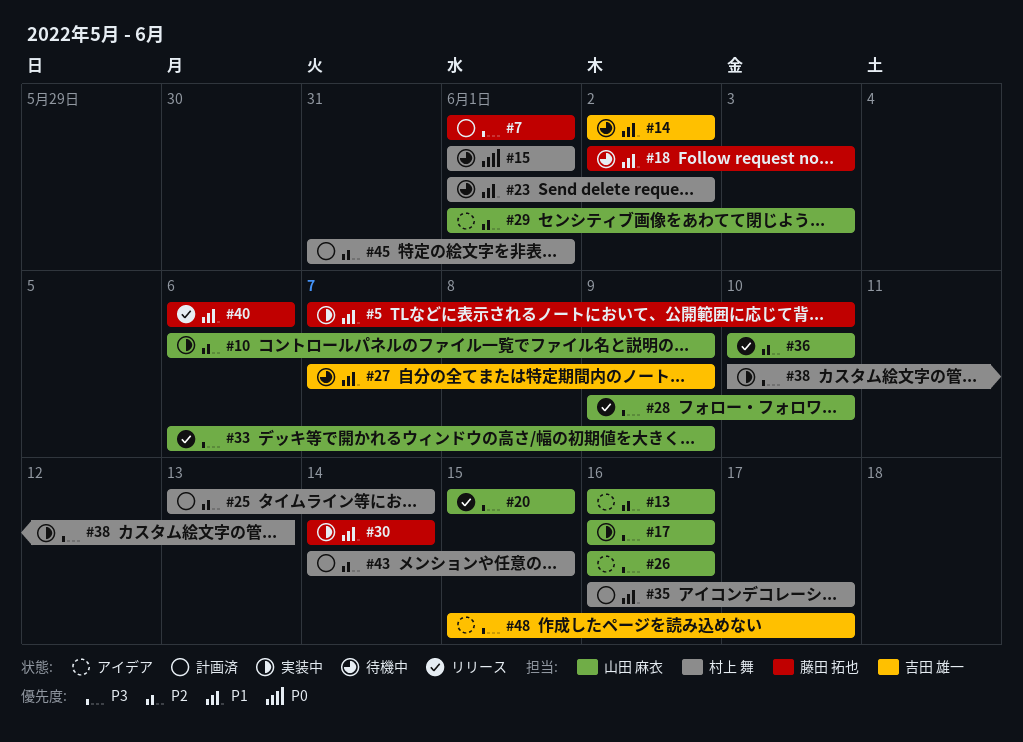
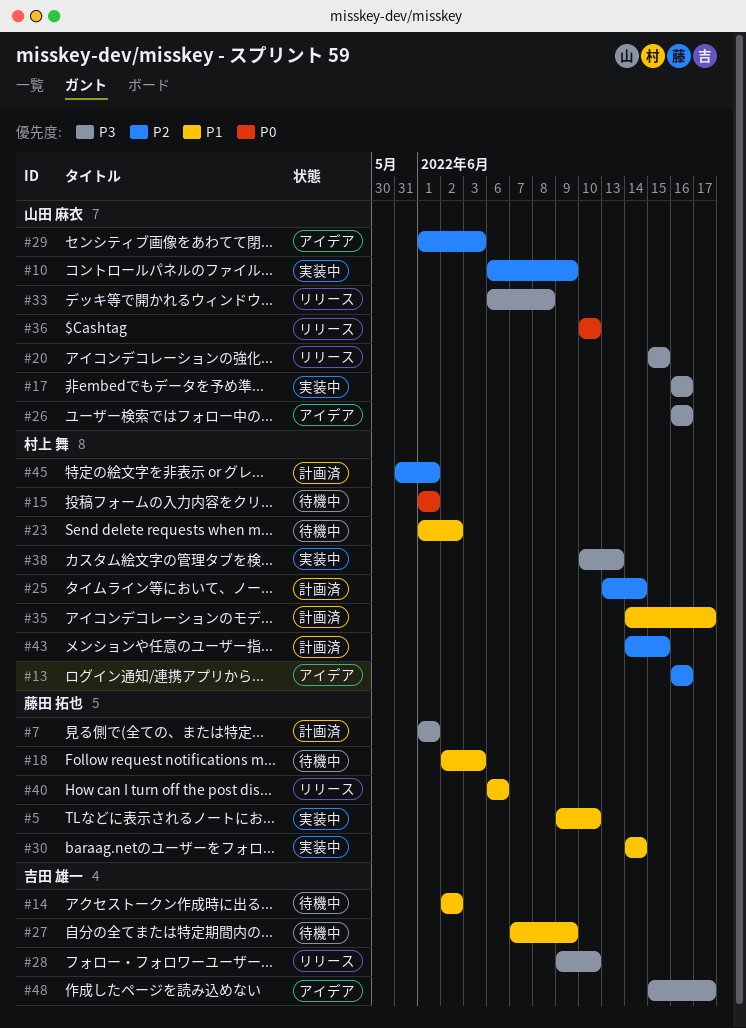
#5, start: Jun 7 -> Jun 9
#13, owner: 山田 麻衣 -> 村上 舞
#28, owner: 山田 麻衣 -> 吉田 雄一
#33, due: Jun 9 -> Jun 8
#35, start: Jun 16 -> Jun 14
#36, priority: P2 -> P0

